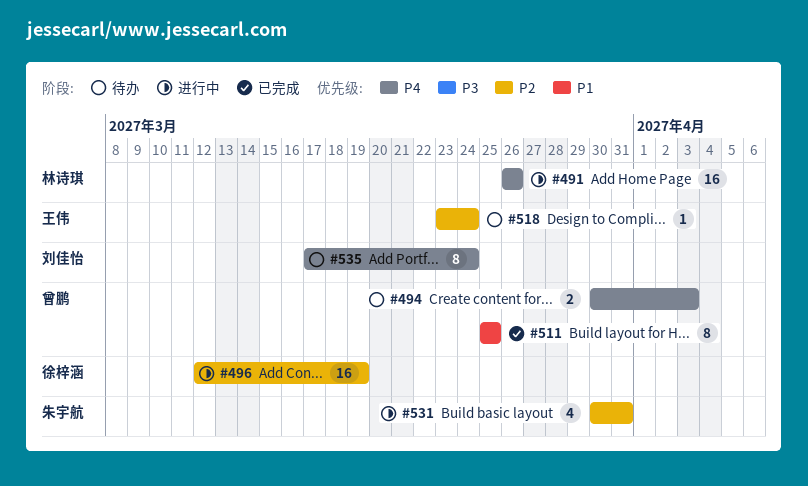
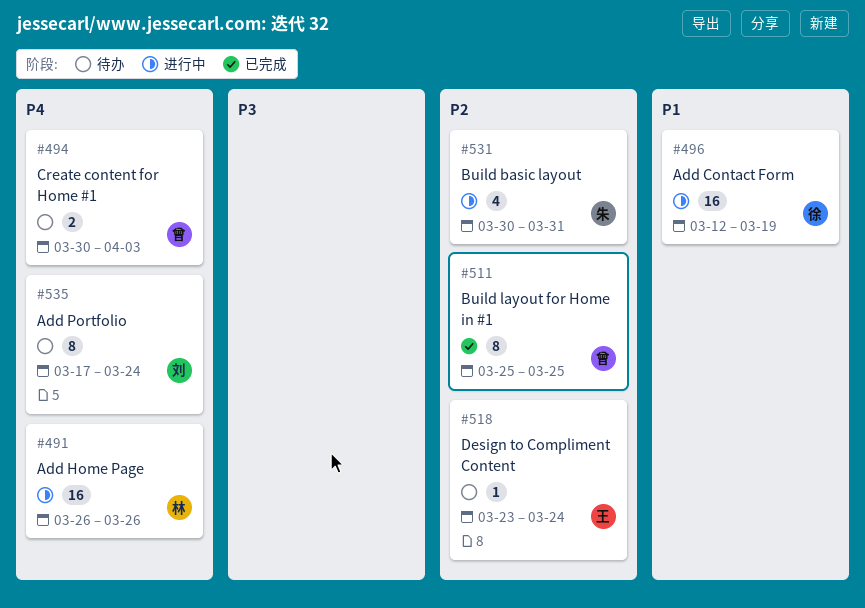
#496, priority: P2 -> P1
#511, priority: P1 -> P2

